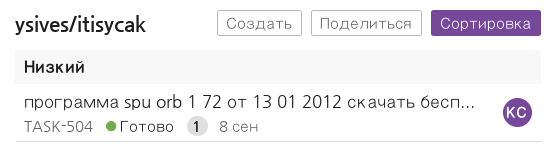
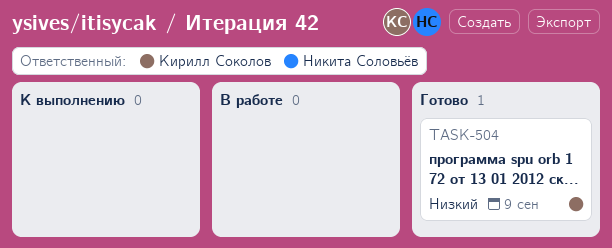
TASK-504, due: Sep 8 -> Sep 9

